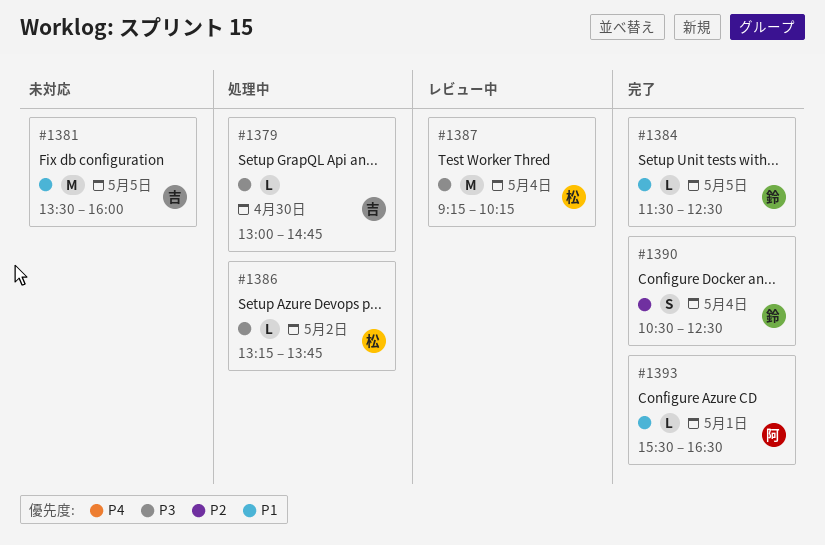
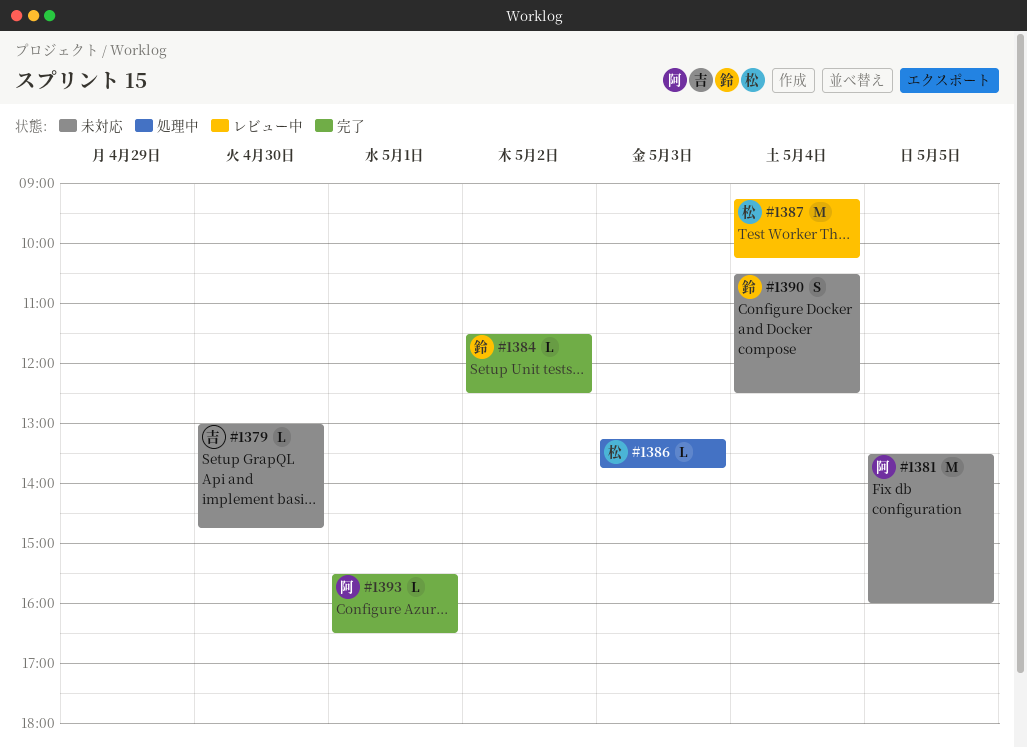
#1379, status: 処理中 -> 未対応
#1381, owner: 吉 -> 阿
#1384, day: May 5 -> May 2
#1386, day: May 2 -> May 3
#1390, status: 完了 -> 未対応

